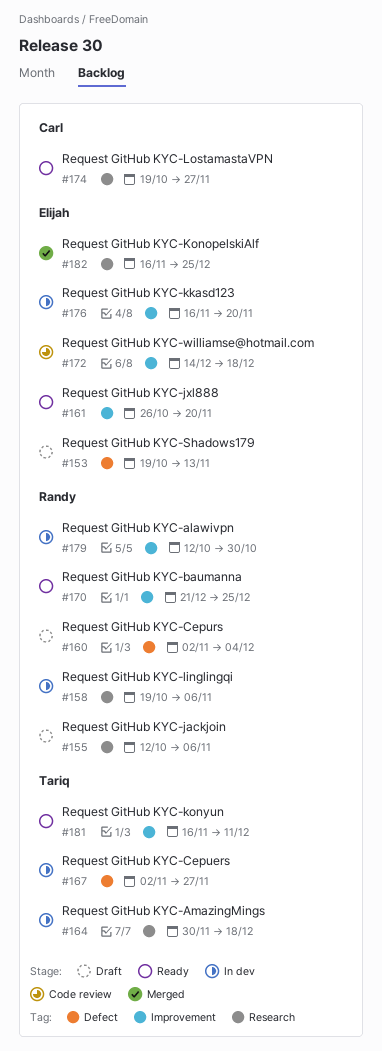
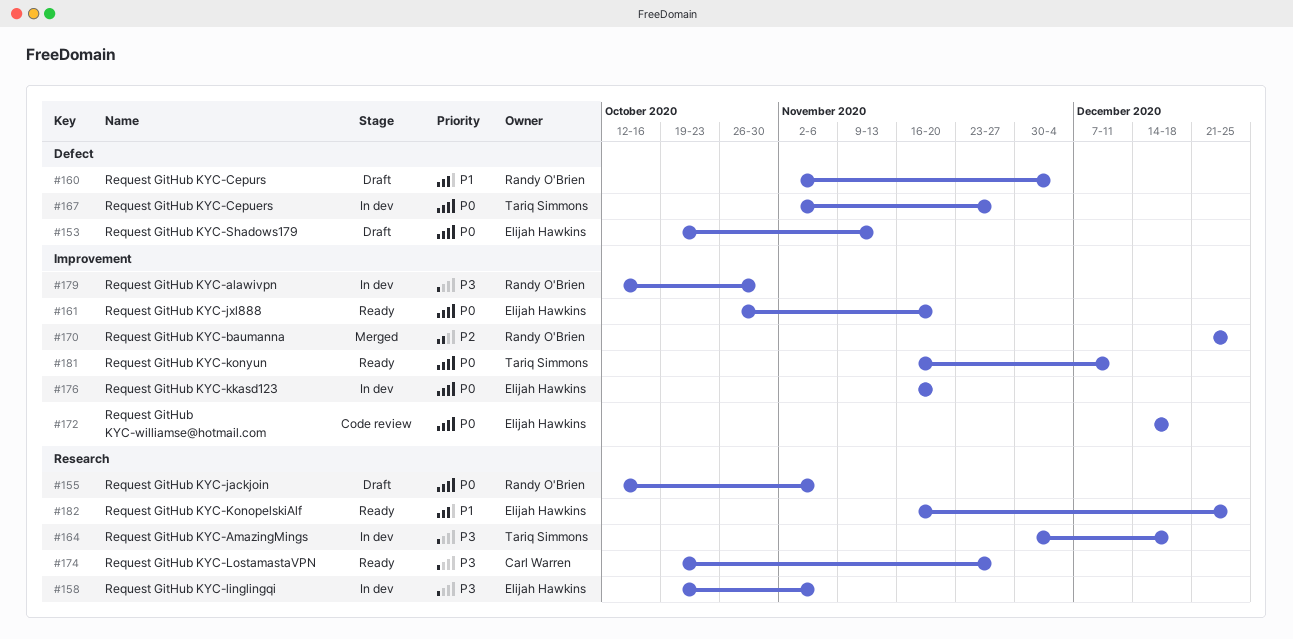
#158, owner: Randy O'Brien -> Elijah Hawkins
#170, status: Ready -> Merged
#182, status: Merged -> Ready

